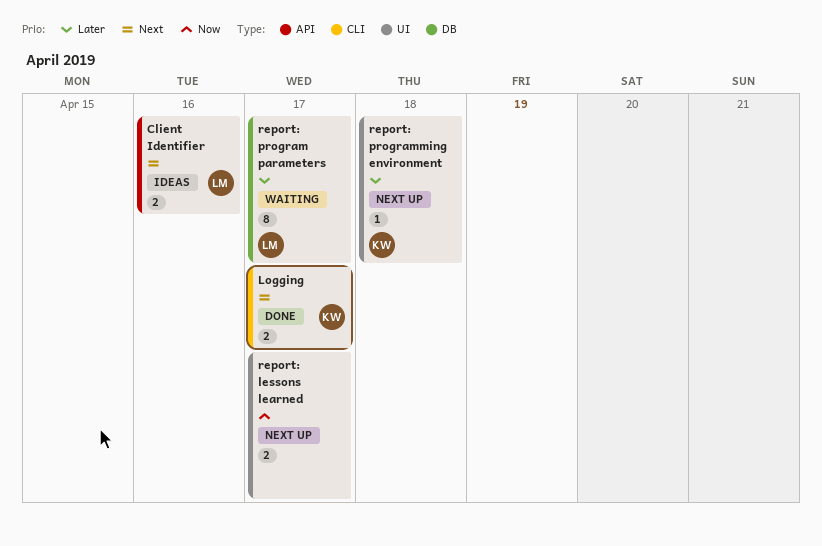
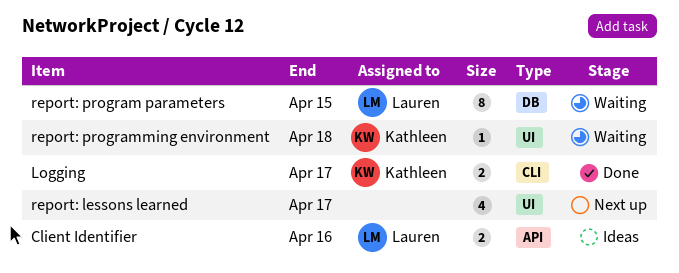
report: lessons learned, estimate: 2 -> 4
report: program parameters, due: Apr 17 -> Apr 15
report: programming environment, status: Next up -> Waiting

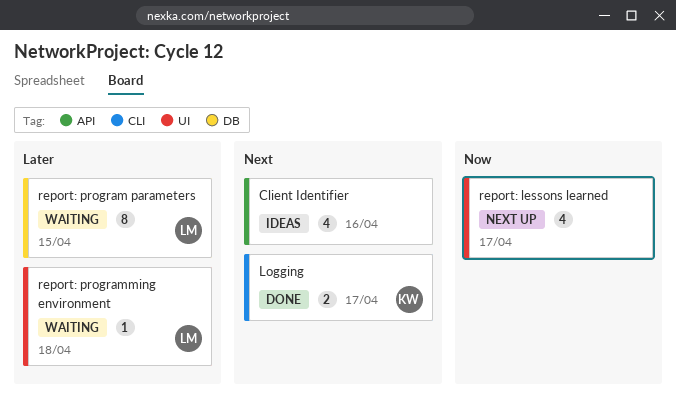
Client Identifier, owner: Lauren -> none
Client Identifier, estimate: 2 -> 4
report: programming environment, owner: Kathleen -> Lauren

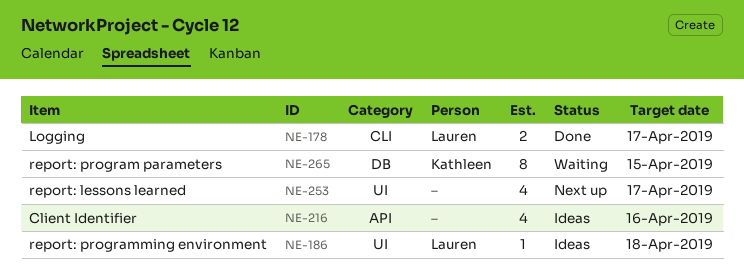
Logging, owner: Kathleen -> Lauren
report: program parameters, owner: Lauren -> Kathleen
report: programming environment, status: Waiting -> Ideas

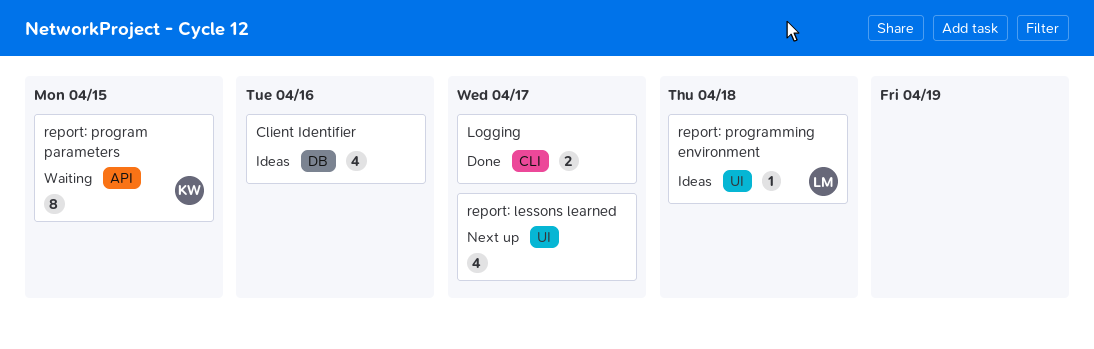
Client Identifier, label: API -> DB
Logging, owner: Lauren -> none
report: program parameters, label: DB -> API

